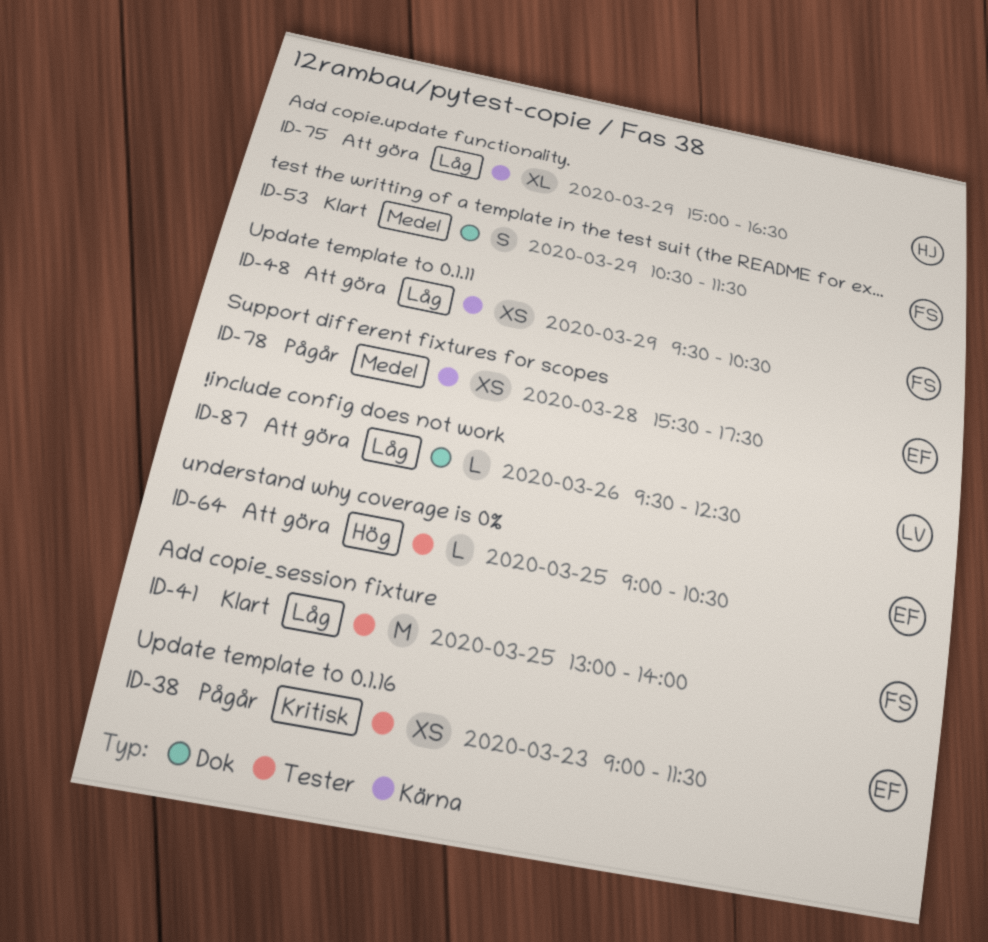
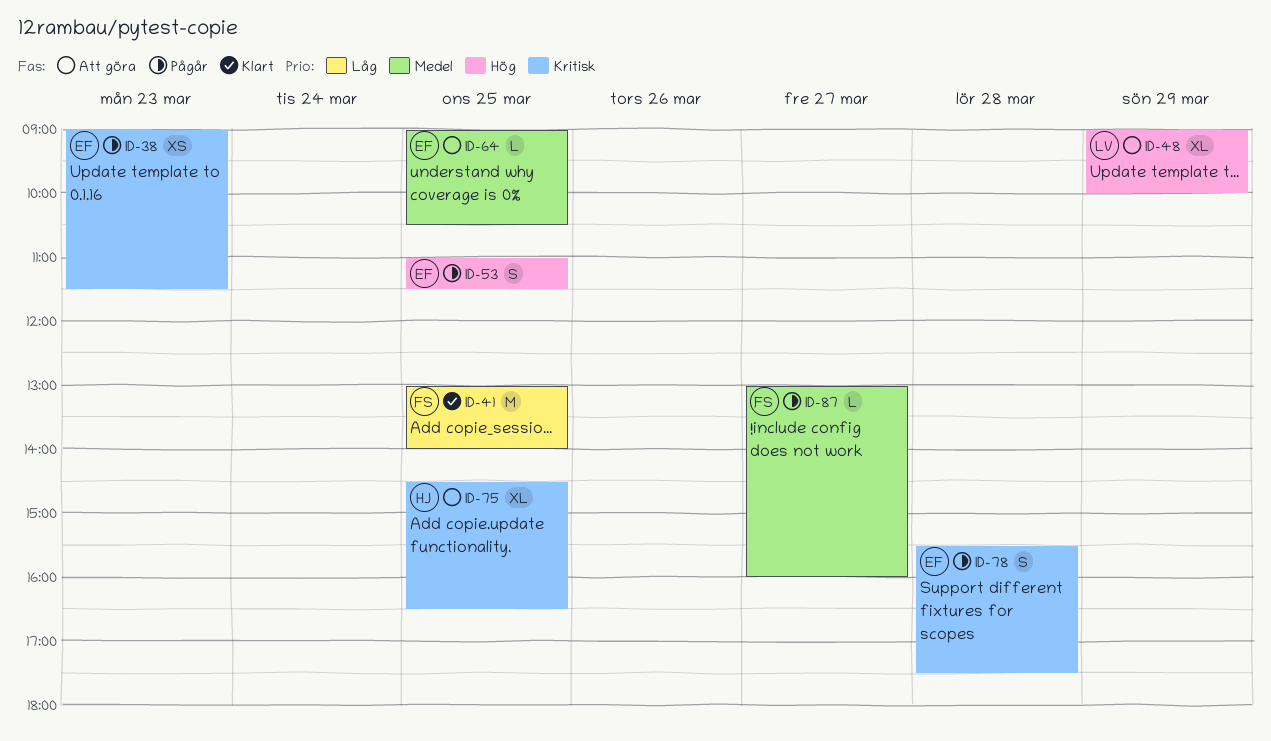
ID-48, owner: FS -> LV
ID-48, priority: Låg -> Hög
ID-48, estimate: XS -> XL
ID-48, begins: 09:30 -> 09:00
ID-48, ends: 10:30 -> 10:00
ID-53, status: Klart -> Pågår
ID-53, owner: FS -> EF
ID-53, priority: Medel -> Hög
ID-53, day: Mar 29 -> Mar 25
ID-53, begins: 10:30 -> 11:00
ID-64, priority: Hög -> Medel
ID-75, priority: Låg -> Kritisk
ID-75, day: Mar 29 -> Mar 25
ID-75, begins: 15:00 -> 14:30
ID-78, priority: Medel -> Kritisk
ID-78, estimate: XS -> S
ID-87, status: Att göra -> Pågår
ID-87, owner: LV -> FS
ID-87, priority: Låg -> Medel
ID-87, day: Mar 26 -> Mar 27
ID-87, begins: 09:30 -> 13:00
ID-87, ends: 12:30 -> 16:00

